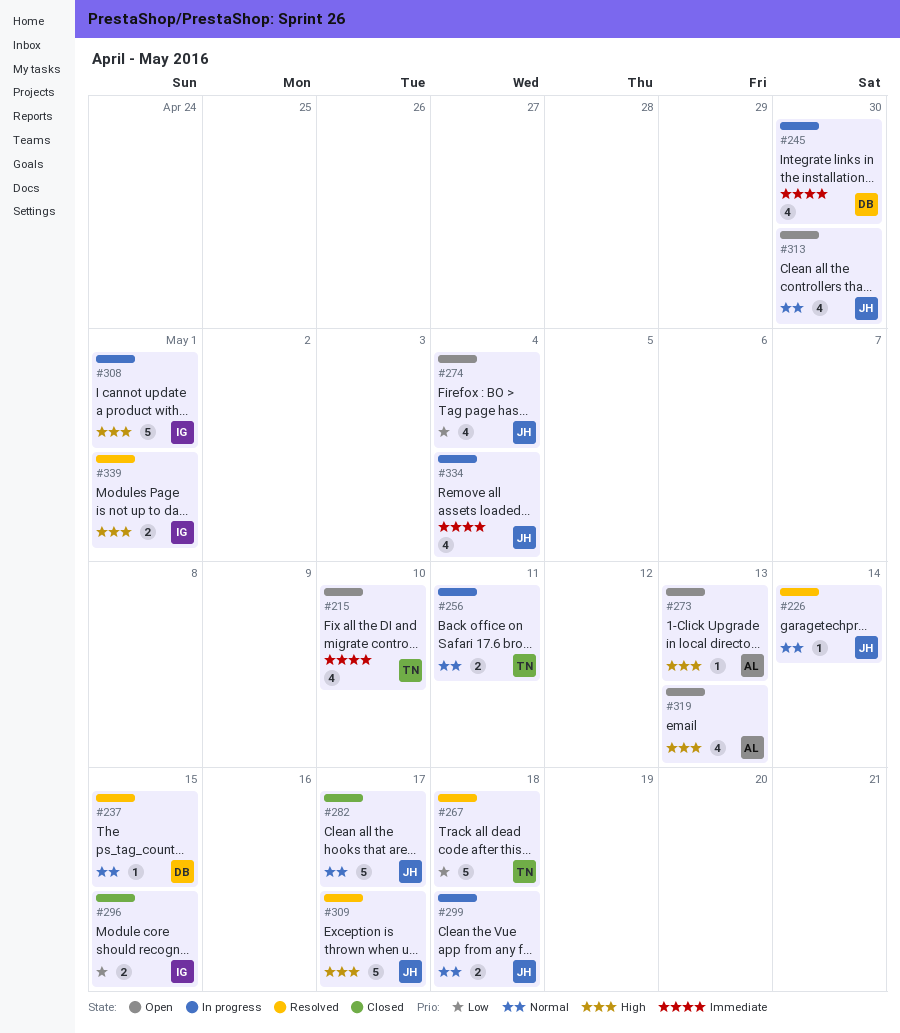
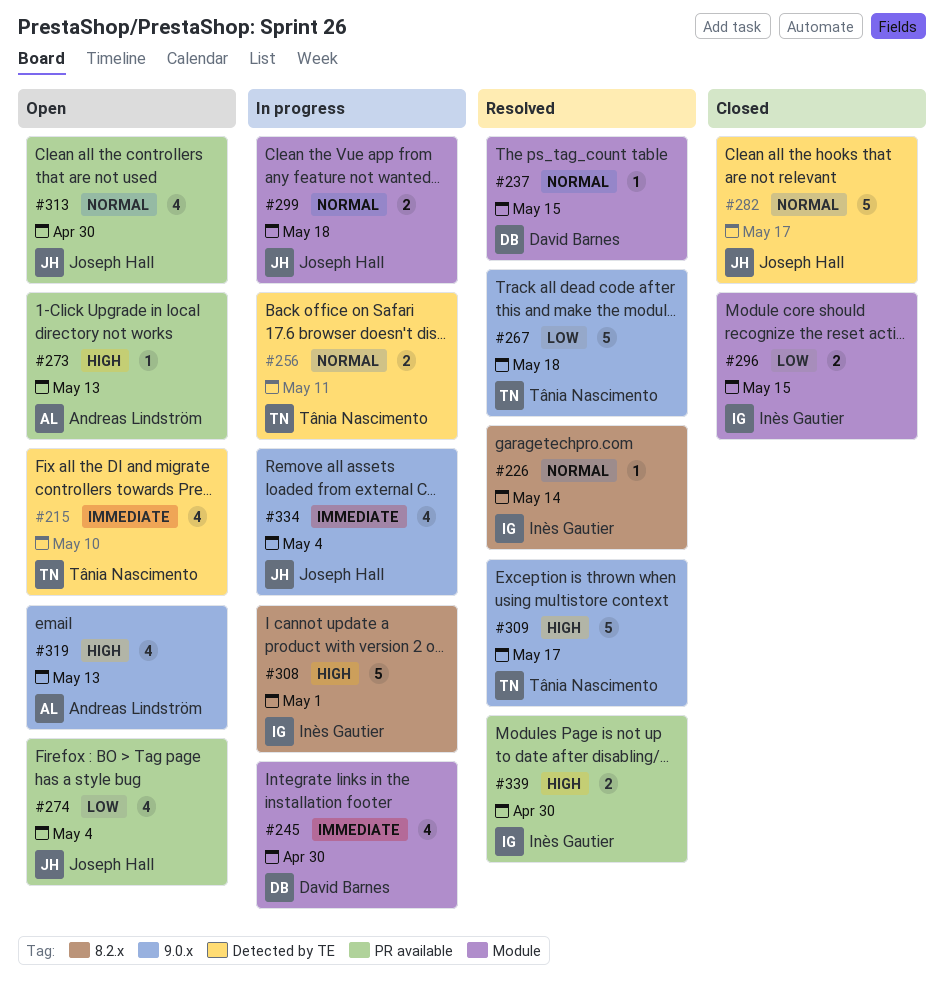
#226, owner: Joseph Hall -> Inès Gautier
#309, owner: Joseph Hall -> Tânia Nascimento
#339, due: May 1 -> Apr 30

